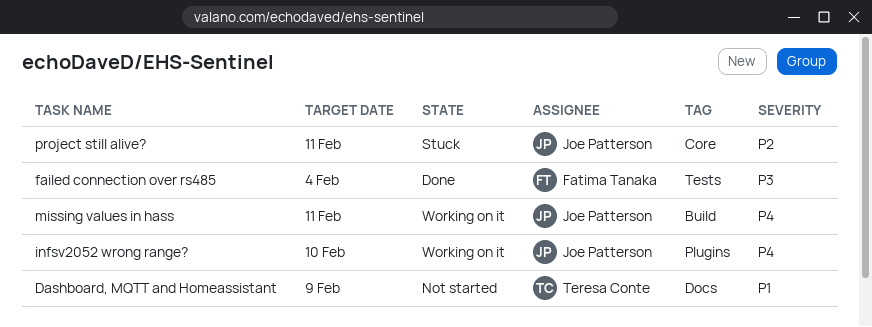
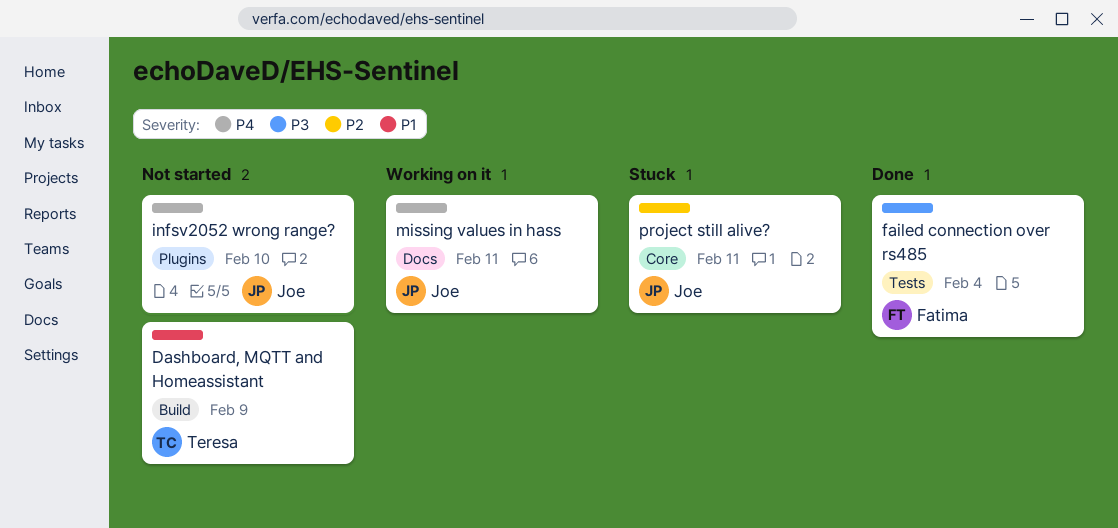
Dashboard, MQTT and Homeassistant, label: Docs -> Build
infsv2052 wrong range?, status: Working on it -> Not started
missing values in hass, label: Build -> Docs

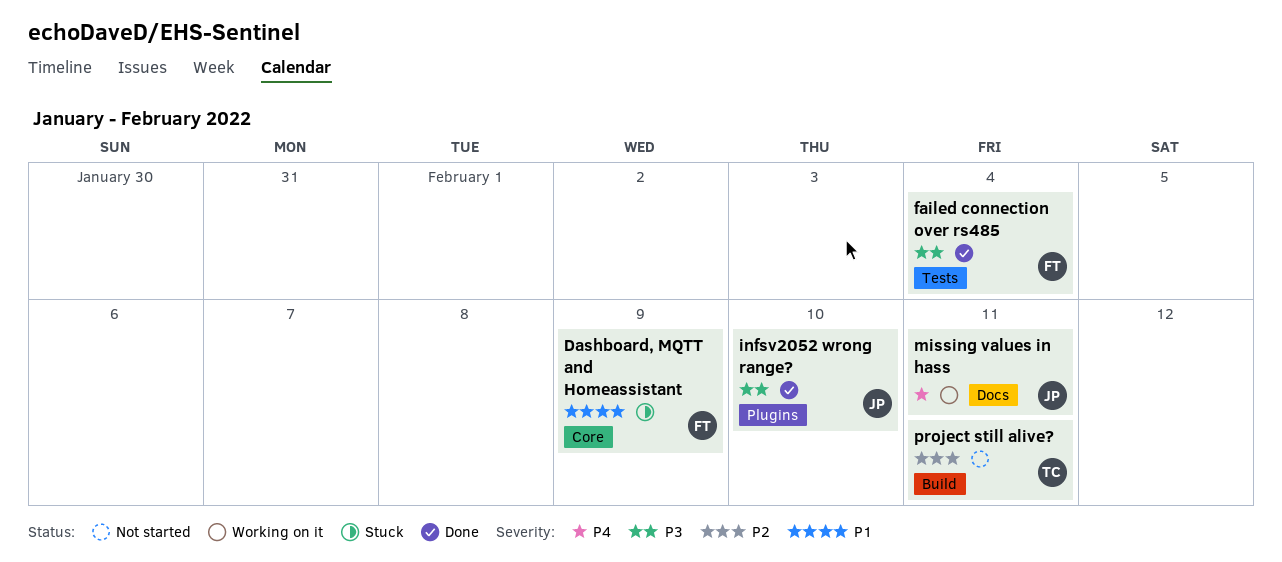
Dashboard, MQTT and Homeassistant, status: Not started -> Stuck
Dashboard, MQTT and Homeassistant, owner: Teresa -> Fatima
Dashboard, MQTT and Homeassistant, label: Build -> Core
infsv2052 wrong range?, status: Not started -> Done
infsv2052 wrong range?, priority: P4 -> P3
project still alive?, status: Stuck -> Not started
project still alive?, owner: Joe -> Teresa
project still alive?, label: Core -> Build

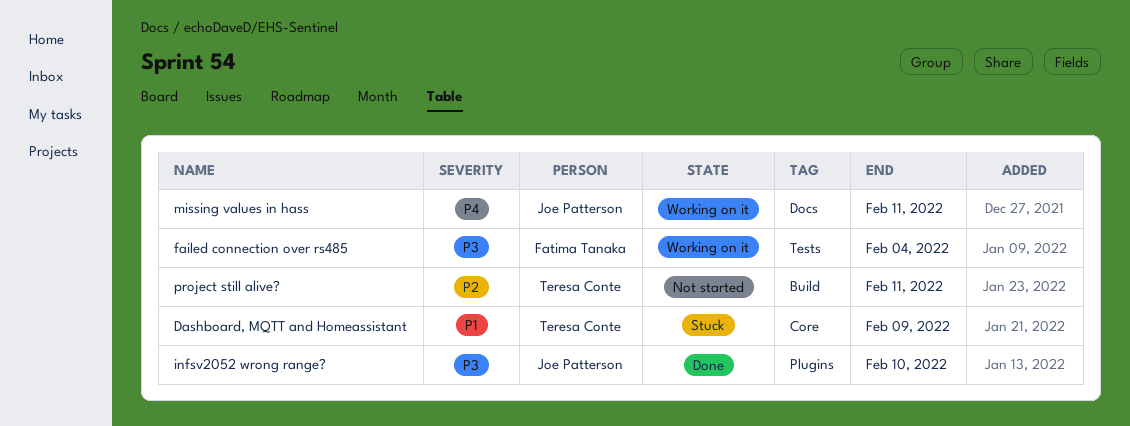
Dashboard, MQTT and Homeassistant, owner: Fatima Tanaka -> Teresa Conte
failed connection over rs485, status: Done -> Working on it

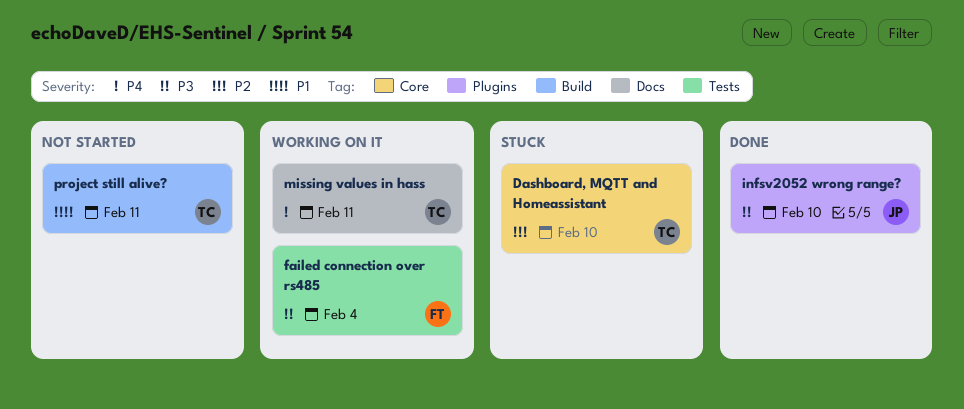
Dashboard, MQTT and Homeassistant, priority: P1 -> P2
Dashboard, MQTT and Homeassistant, due: Feb 9 -> Feb 10
missing values in hass, owner: Joe Patterson -> Teresa Conte
project still alive?, priority: P2 -> P1

